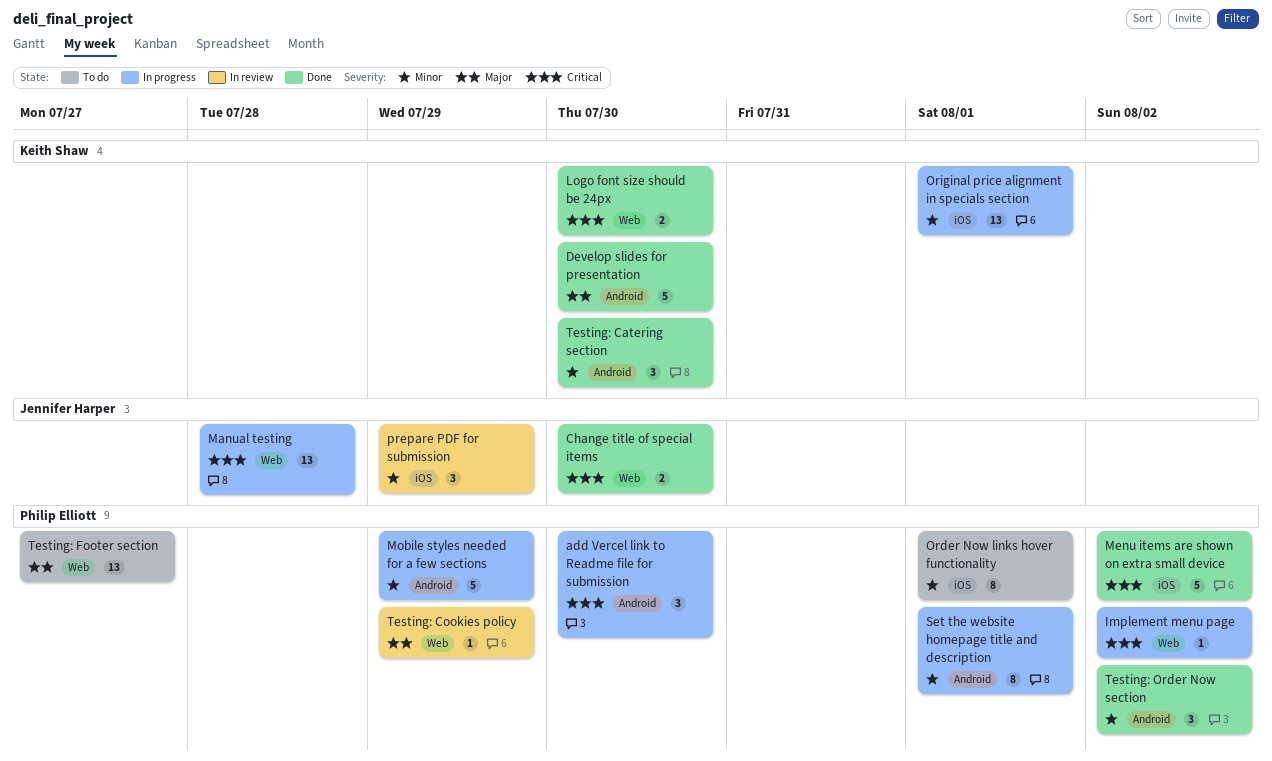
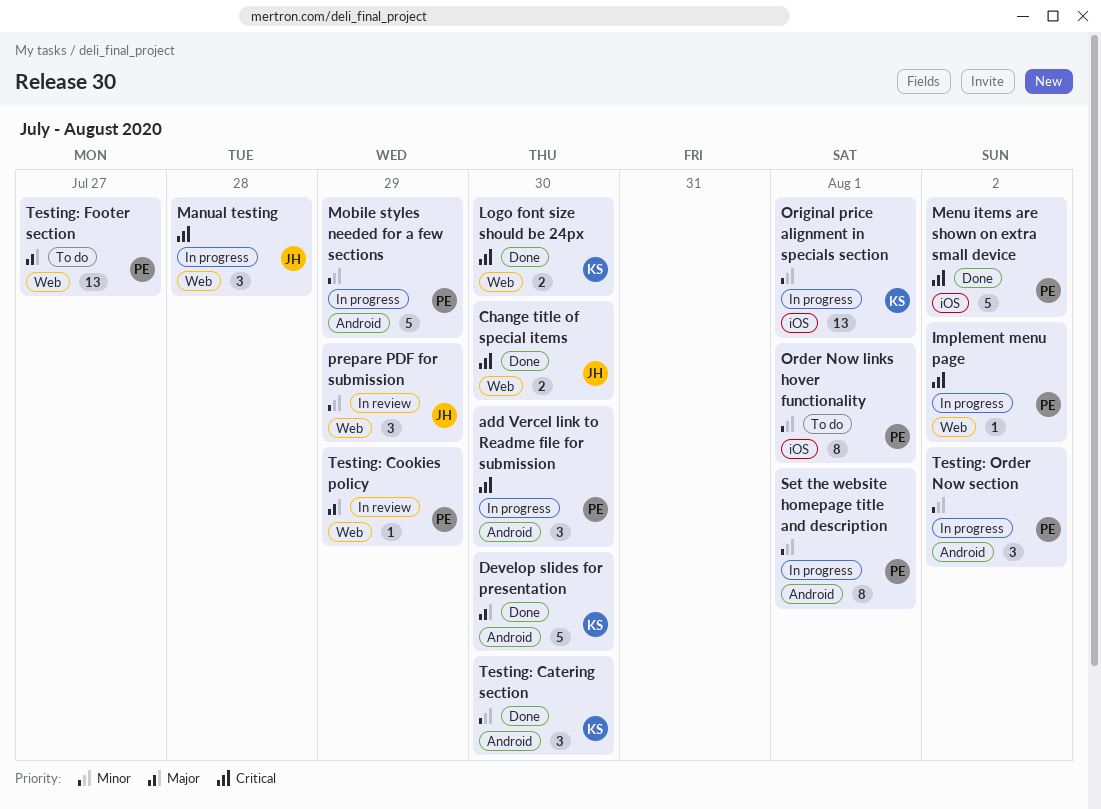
Manual testing, estimate: 13 -> 3
prepare PDF for submission, label: iOS -> Web
Testing: Order Now section, status: Done -> In progress

